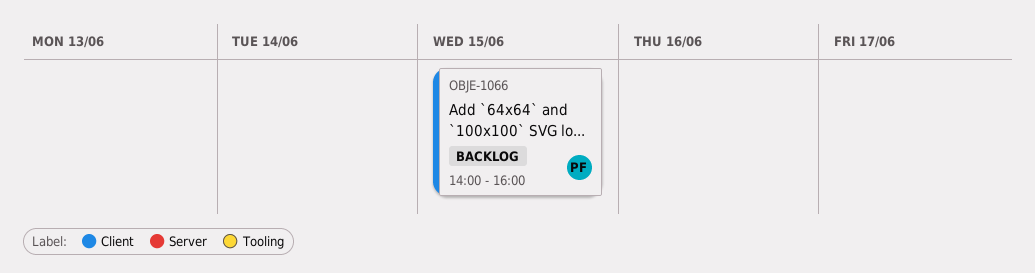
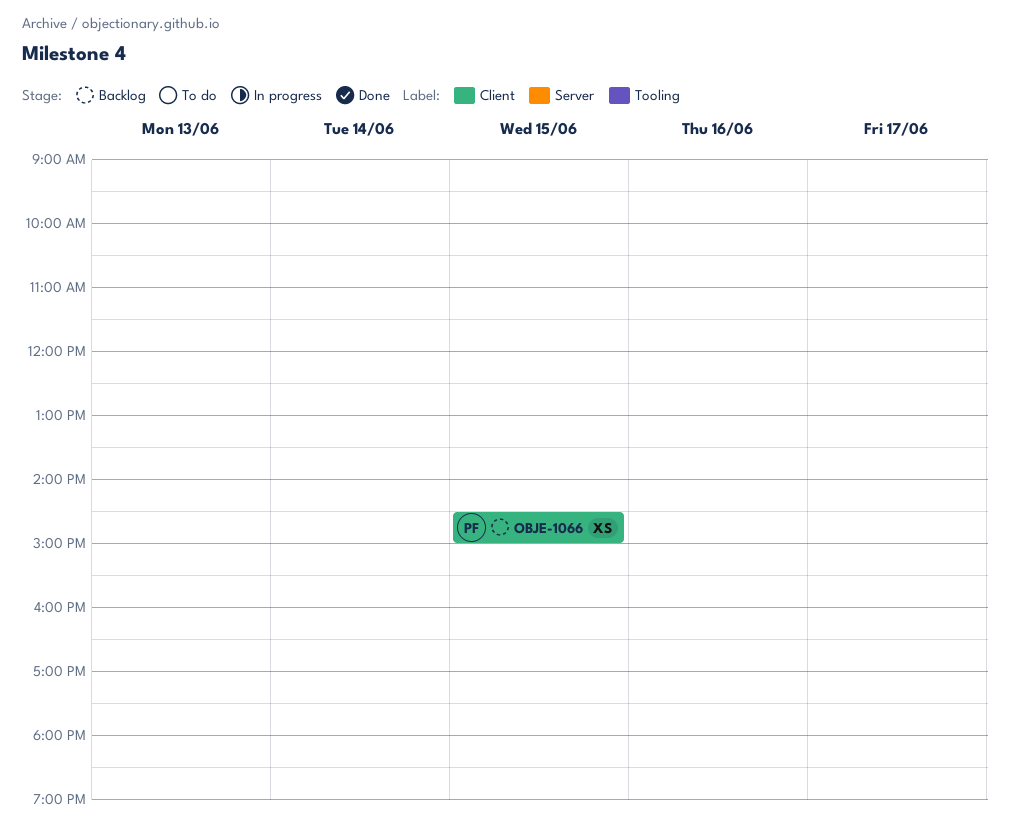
OBJE-1066, begins: 14:00 -> 14:30
OBJE-1066, ends: 16:00 -> 15:00

